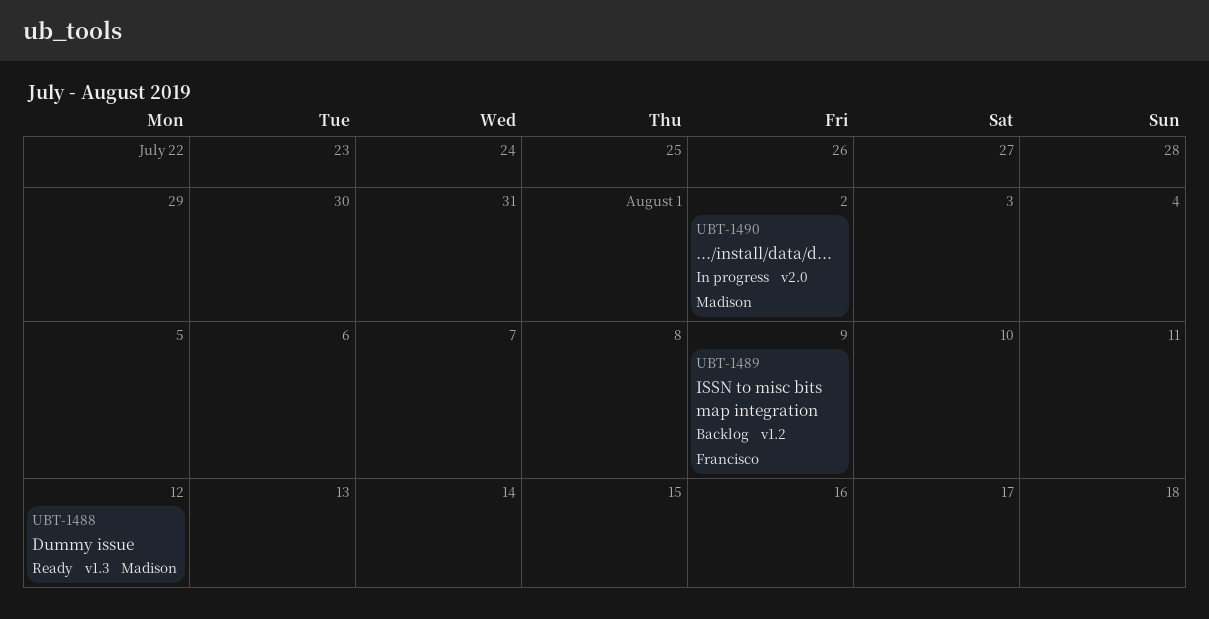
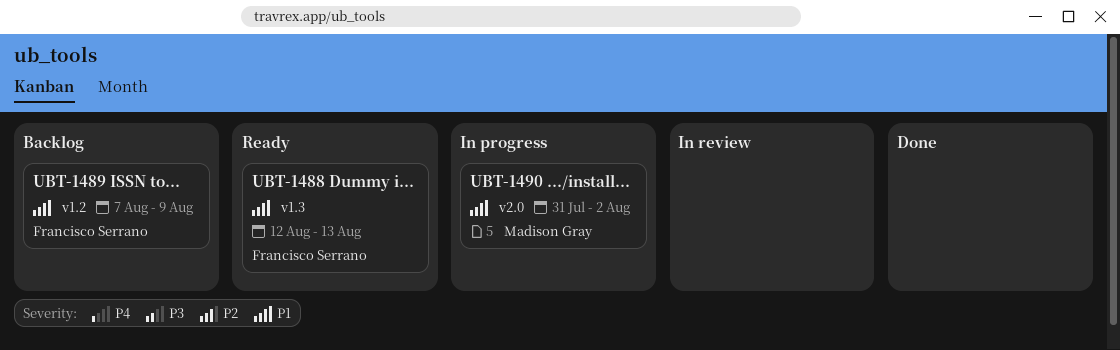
UBT-1488, owner: Madison Gray -> Francisco Serrano
UBT-1488, due: Aug 12 -> Aug 13

